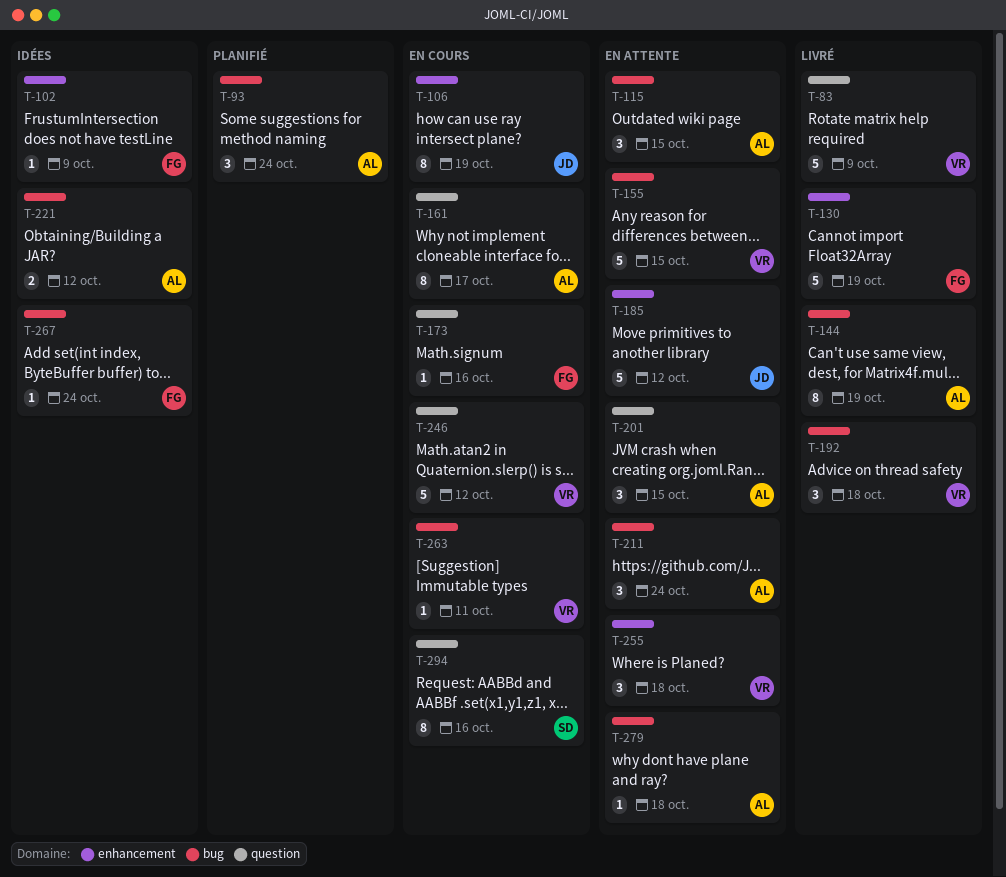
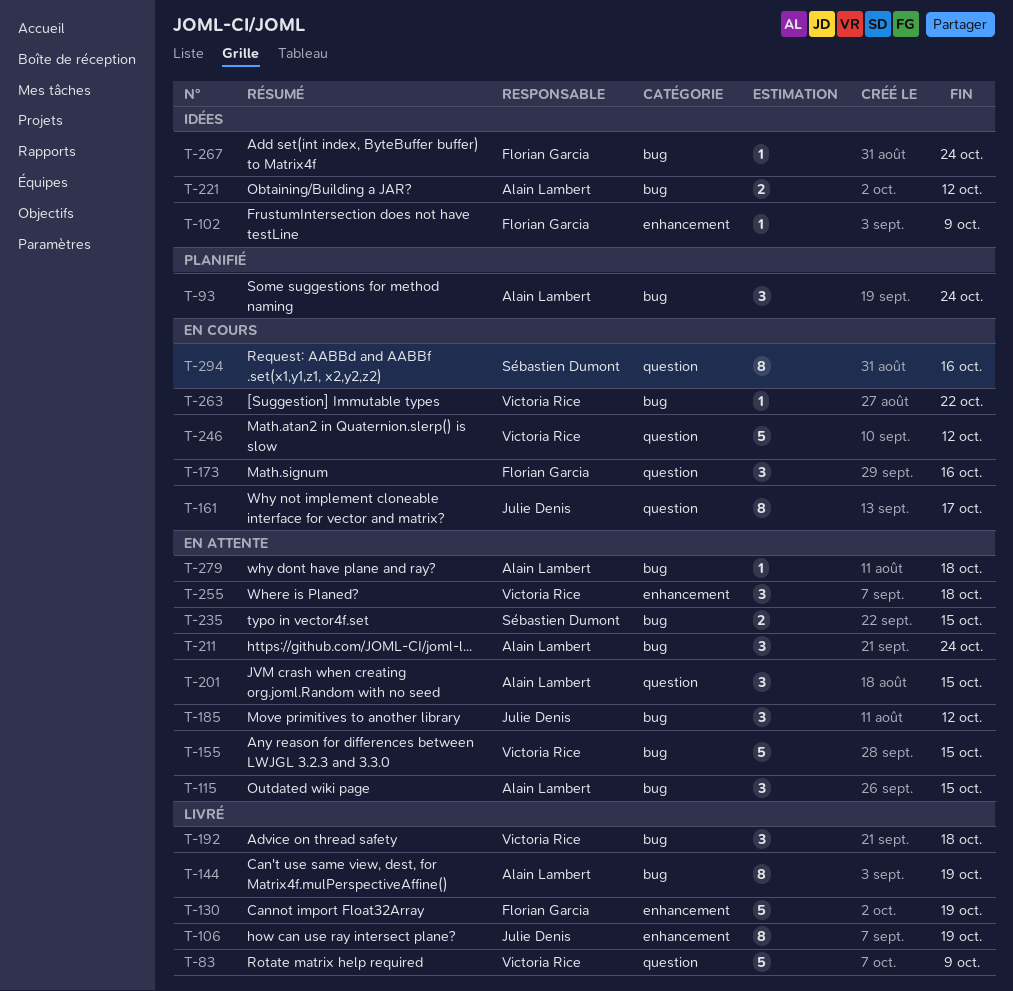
T-106, status: En cours -> Livré
T-161, owner: Alain Lambert -> Julie Denis
T-173, estimate: 1 -> 3
T-185, label: enhancement -> bug
T-185, estimate: 5 -> 3
T-235: none -> present
T-263, due: Oct 11 -> Oct 22

